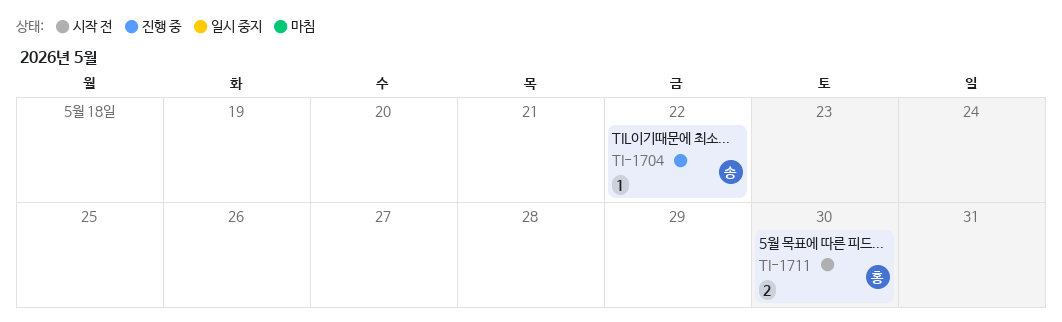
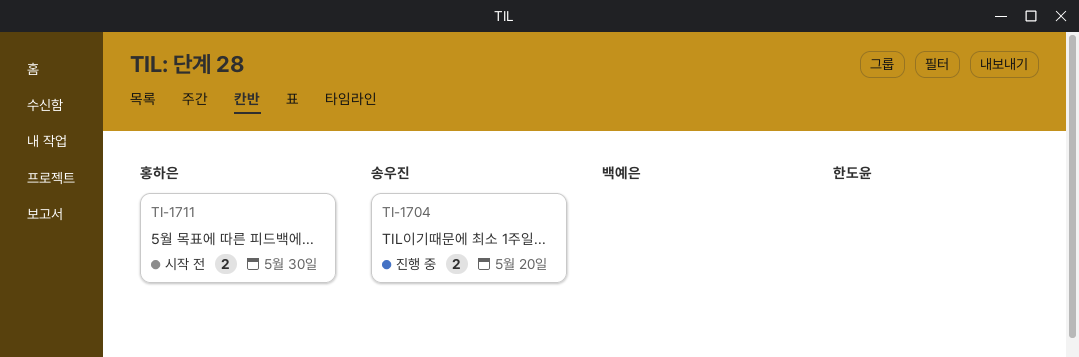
TI-1704, estimate: 1 -> 2
TI-1704, due: May 22 -> May 20

